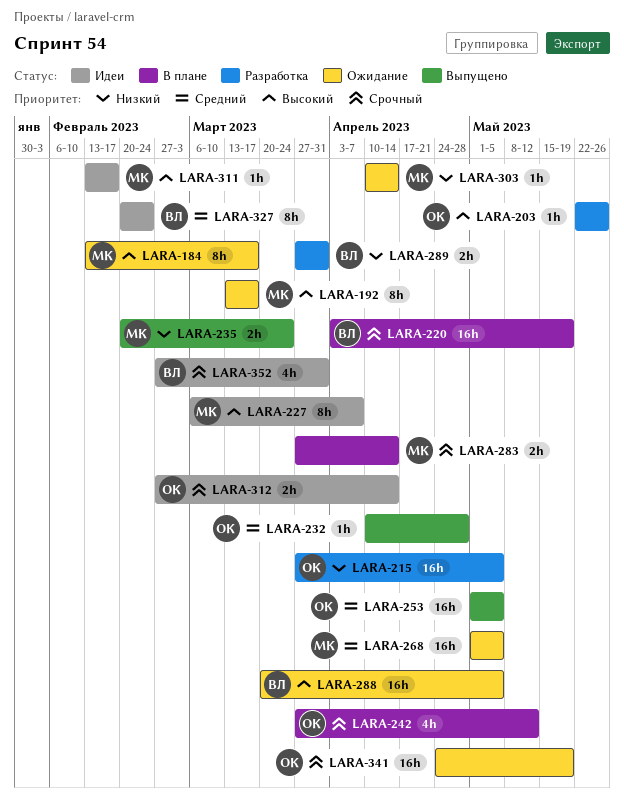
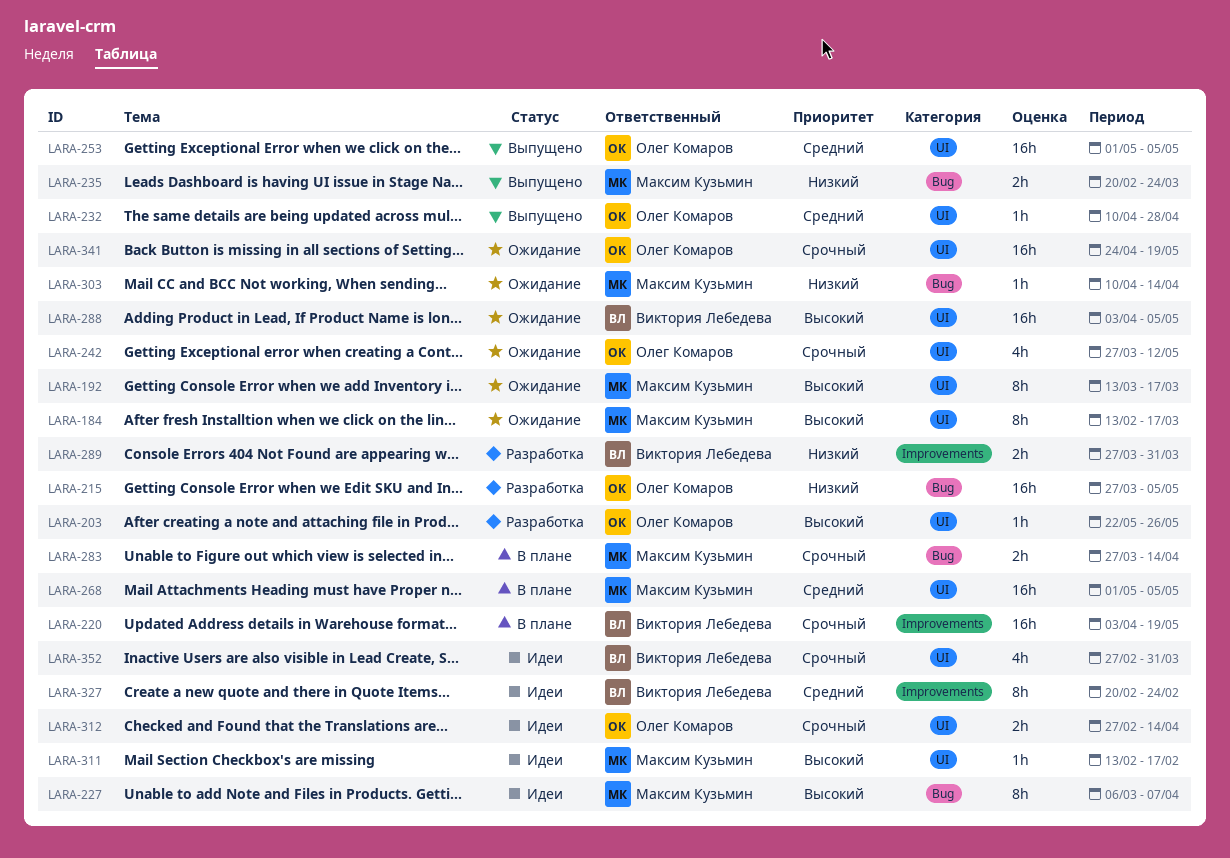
LARA-242, status: В плане -> Ожидание
LARA-268, status: Ожидание -> В плане
LARA-288, start: Mar 20 -> Apr 3

